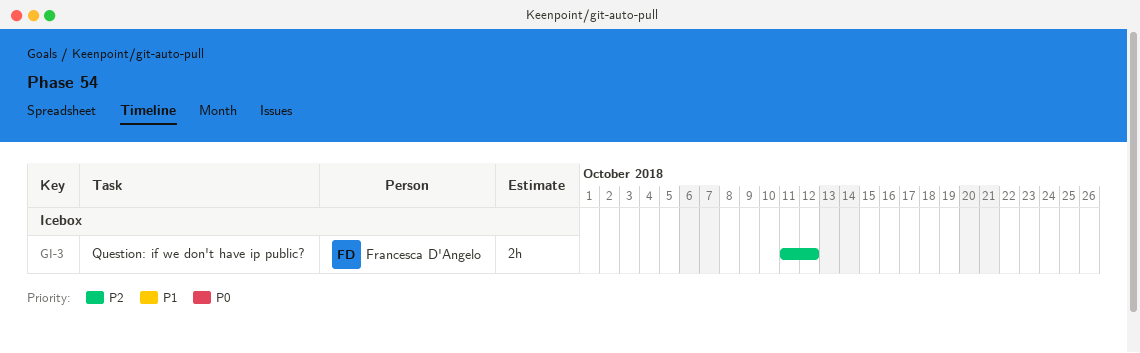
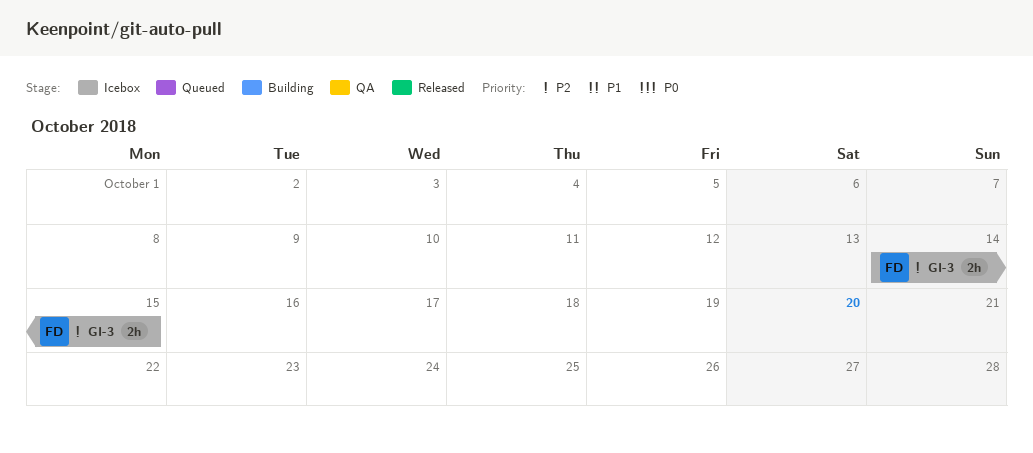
GI-3, start: Oct 11 -> Oct 14
GI-3, due: Oct 12 -> Oct 15

